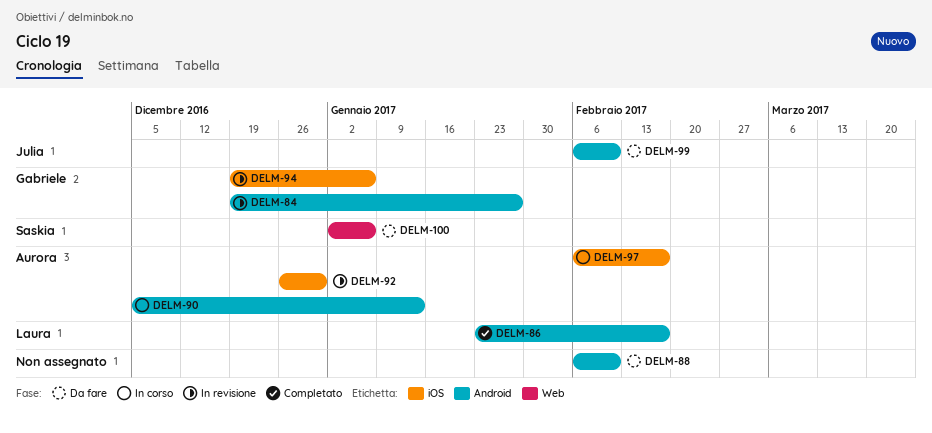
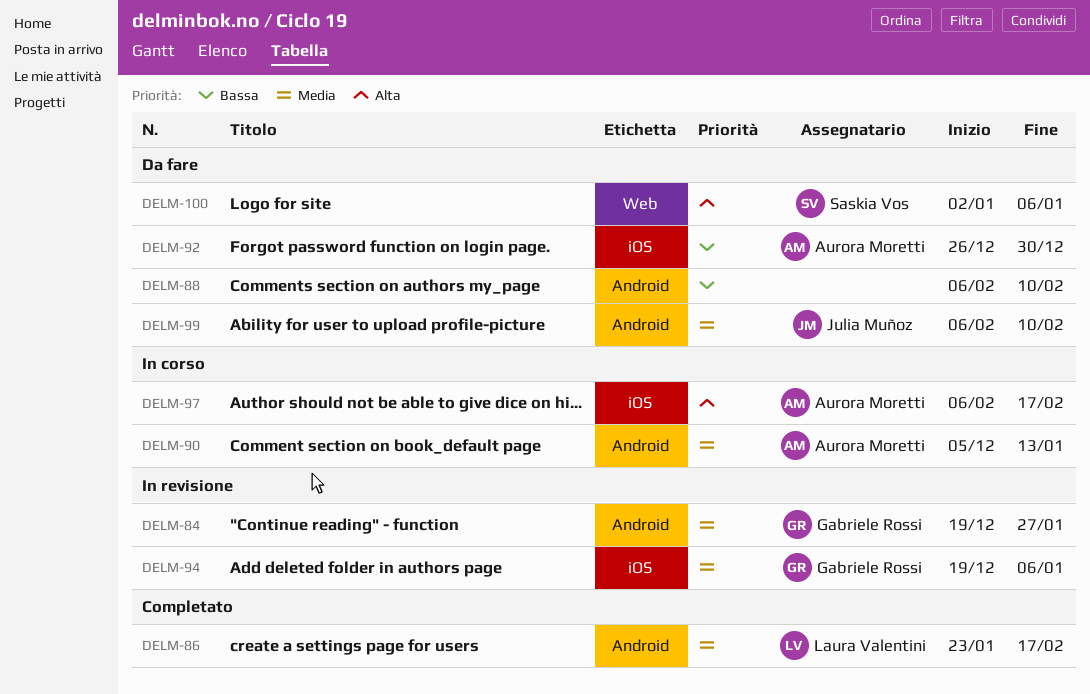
DELM-92, status: In revisione -> Da fare

